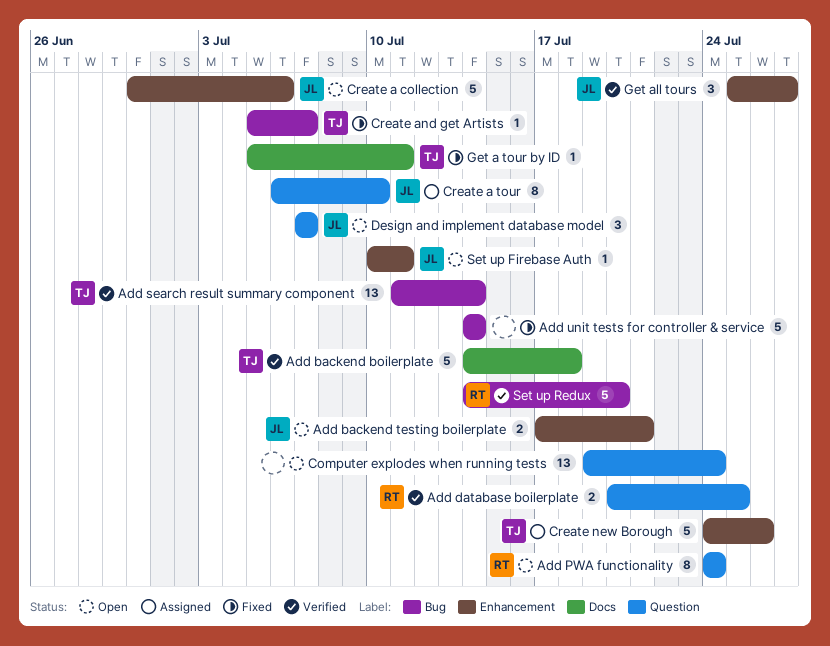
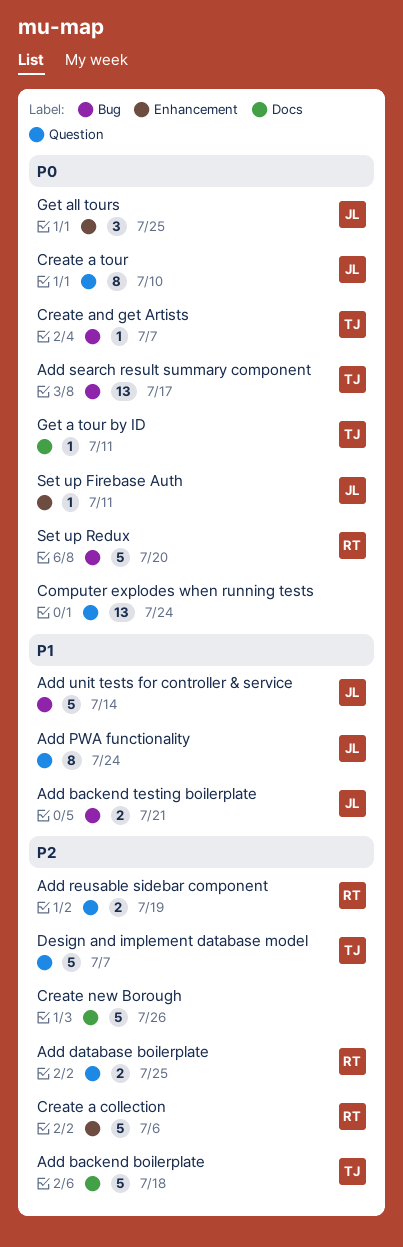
Add backend testing boilerplate, label: Enhancement -> Bug
Add PWA functionality, owner: RT -> JL
Add reusable sidebar component: none -> present
Add search result summary component, due: Jul 14 -> Jul 17
Add unit tests for controller & service, owner: none -> JL
Create a collection, owner: JL -> RT
Create new Borough, owner: TJ -> none
Create new Borough, label: Enhancement -> Docs
Design and implement database model, owner: JL -> TJ
Design and implement database model, estimate: 3 -> 5
Get all tours, due: Jul 27 -> Jul 25

